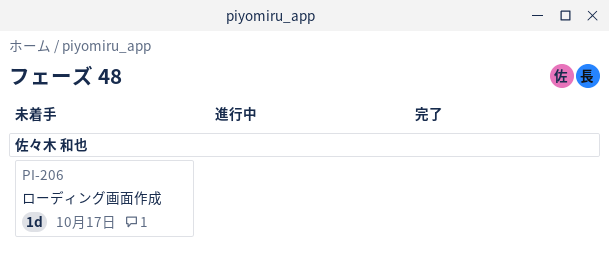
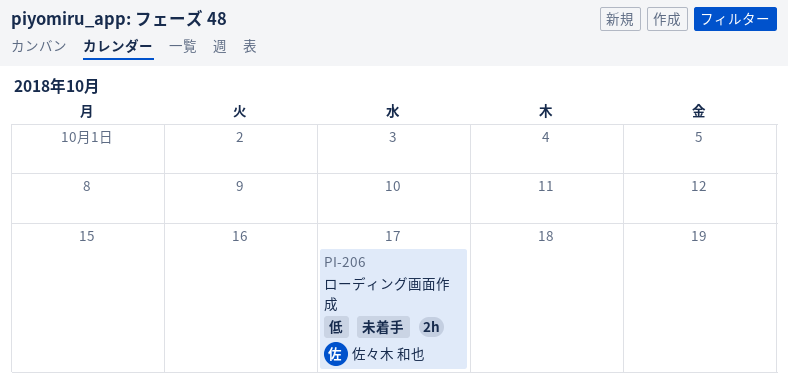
PI-206, estimate: 1d -> 2h

